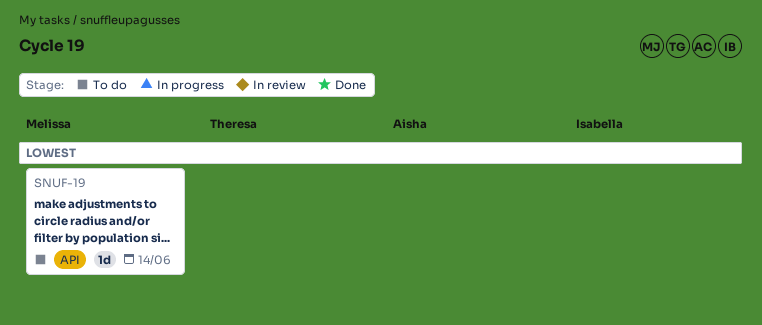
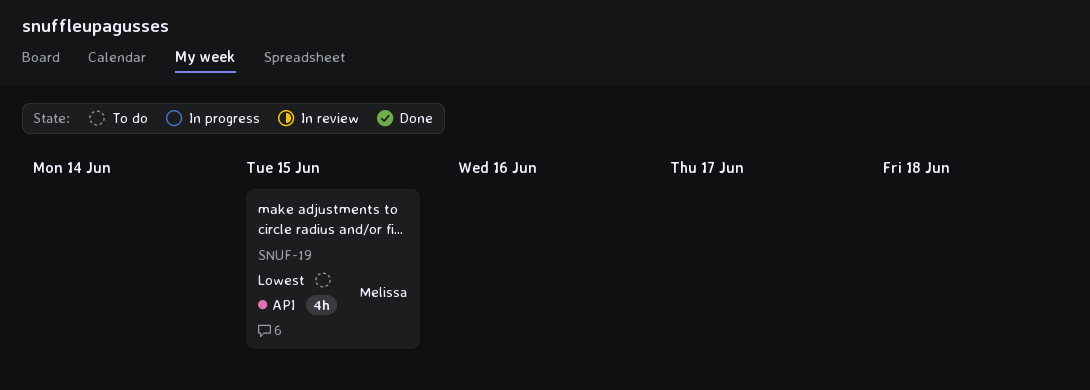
SNUF-19, estimate: 1d -> 4h
SNUF-19, due: Jun 14 -> Jun 15

